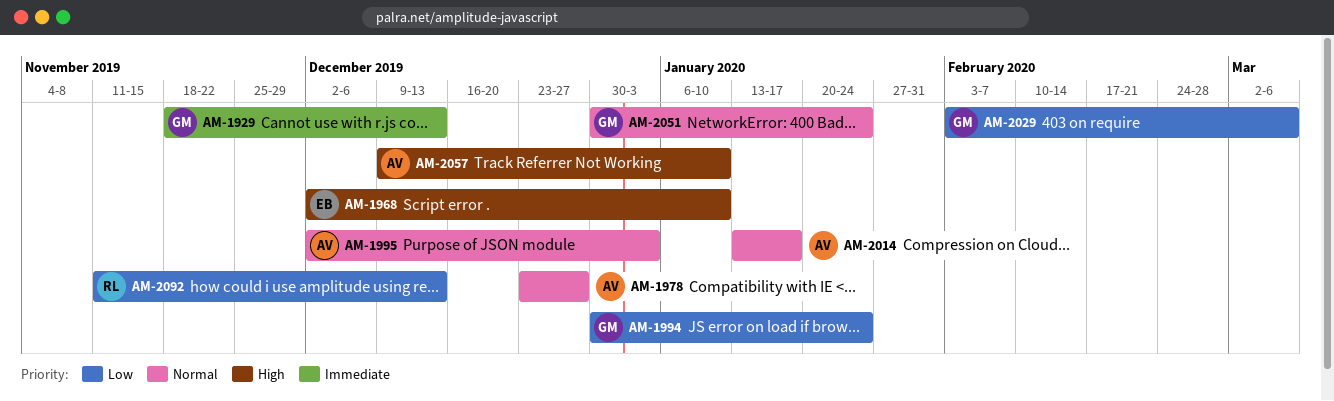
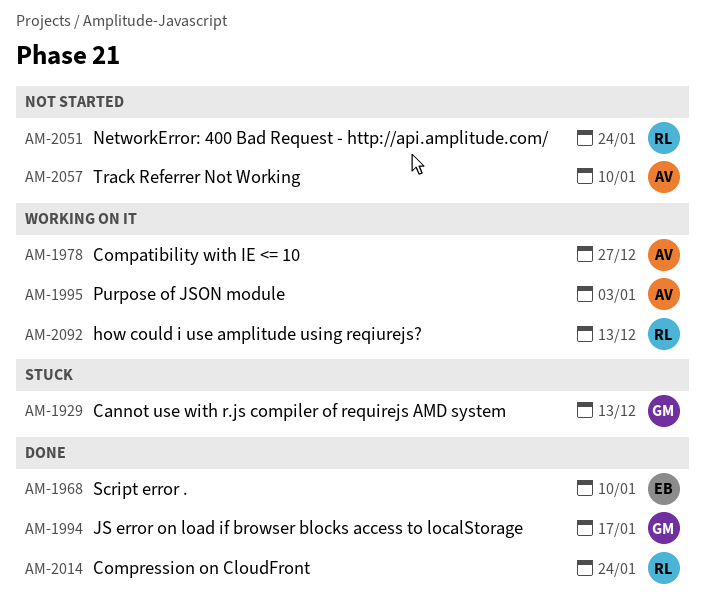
AM-1994, due: Jan 24 -> Jan 17
AM-2014, owner: AV -> RL
AM-2014, due: Jan 17 -> Jan 24
AM-2029: present -> none
AM-2051, owner: GM -> RL

